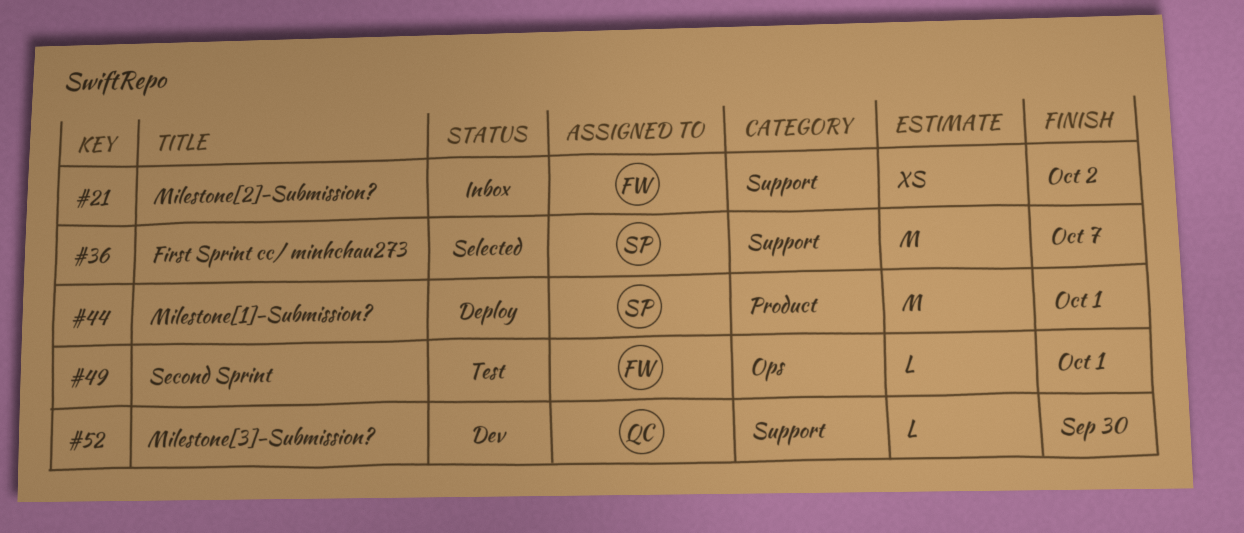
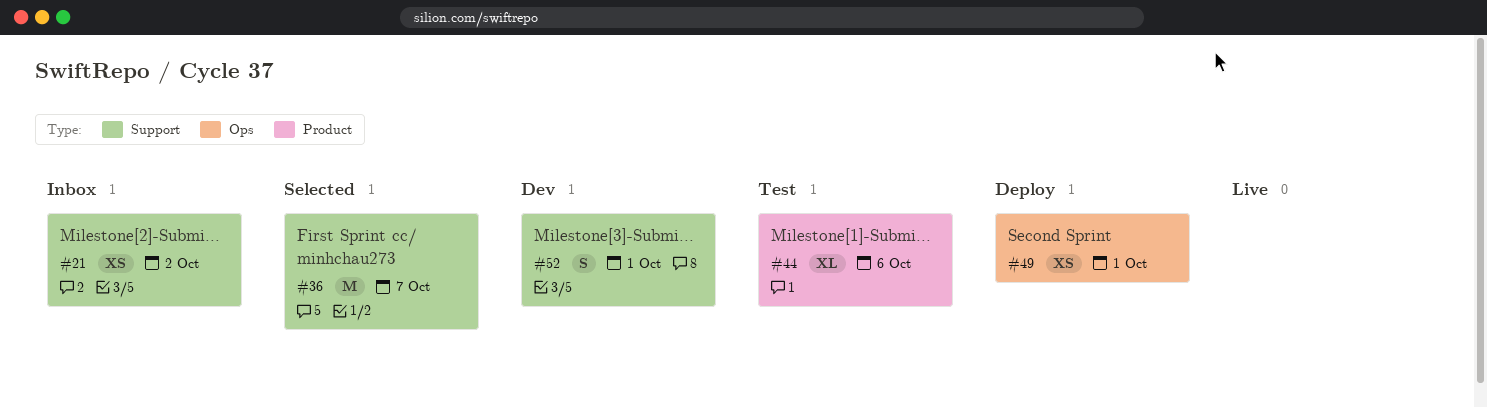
#44, status: Deploy -> Test
#44, estimate: M -> XL
#44, due: Oct 1 -> Oct 6
#49, status: Test -> Deploy
#49, estimate: L -> XS
#52, estimate: L -> S
#52, due: Sep 30 -> Oct 1

